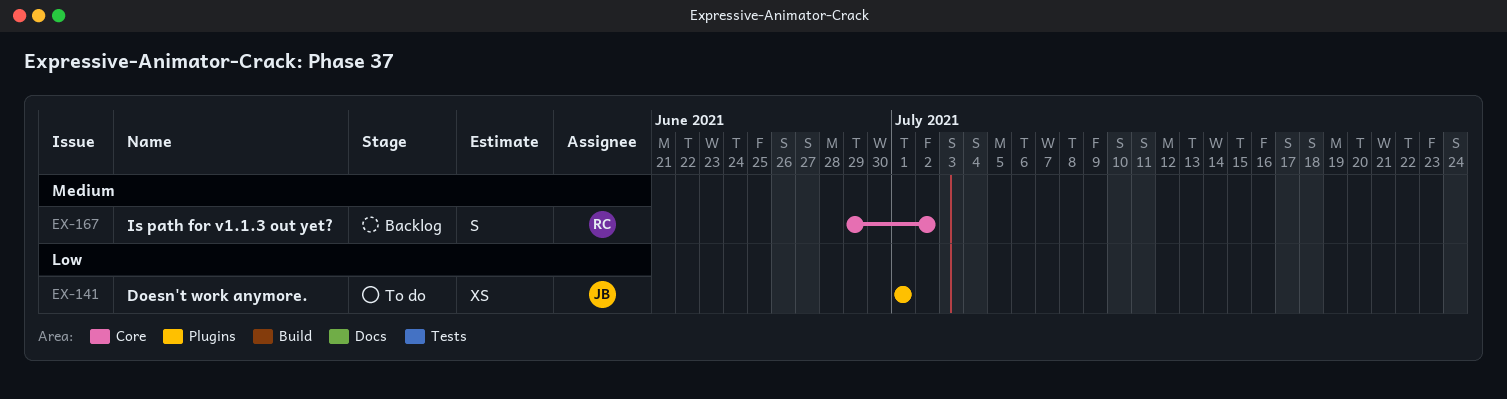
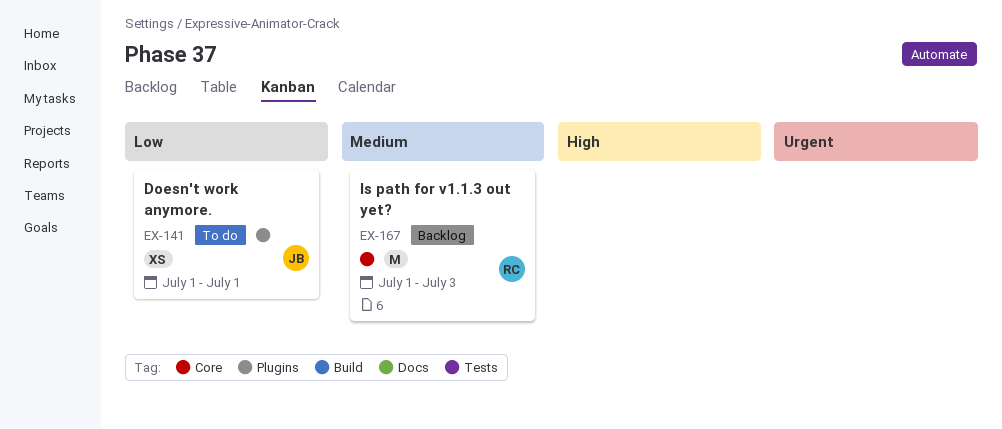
EX-167, estimate: S -> M
EX-167, start: Jun 29 -> Jul 1
EX-167, due: Jul 2 -> Jul 3

